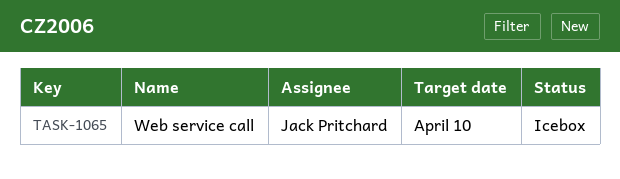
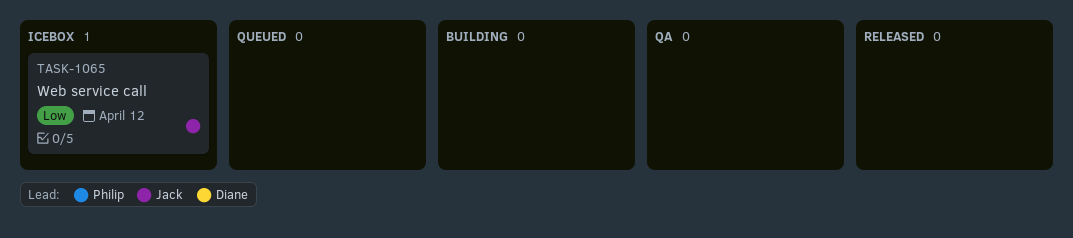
TASK-1065, due: Apr 10 -> Apr 12

